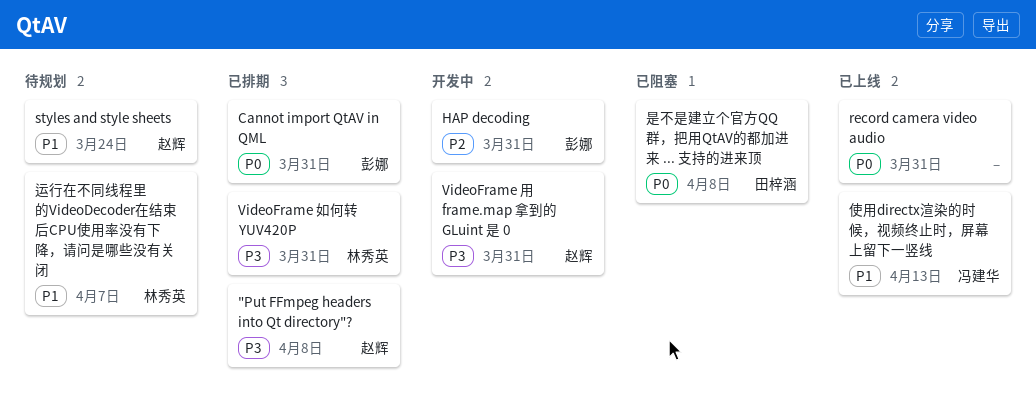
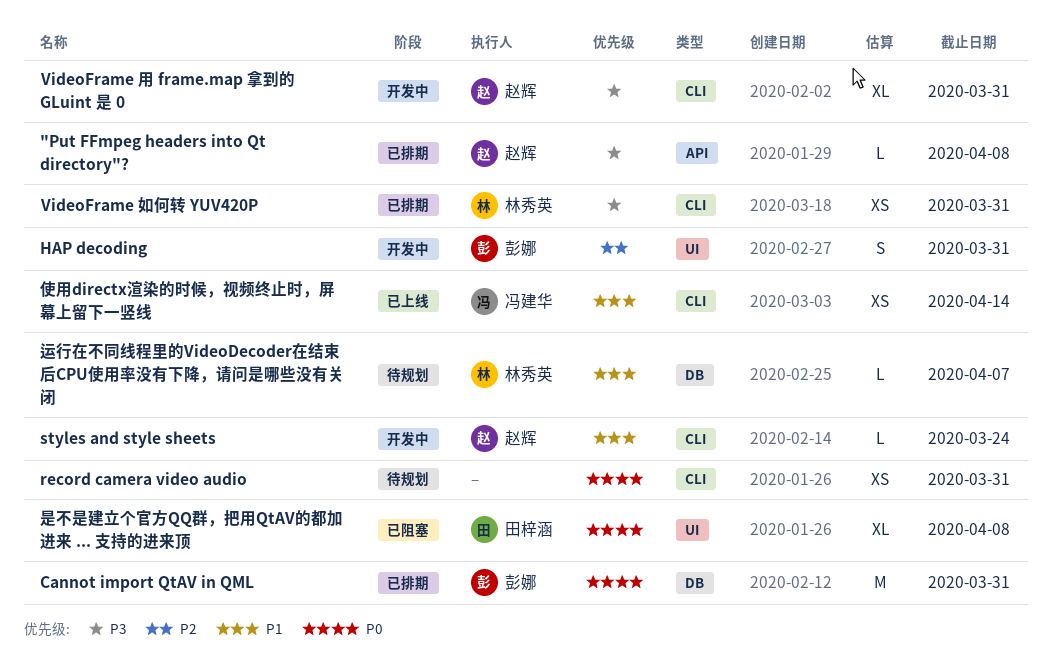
record camera video audio, status: 已上线 -> 待规划
styles and style sheets, status: 待规划 -> 开发中
使用directx渲染的时候，视频终止时，屏幕上留下一竖线, due: Apr 13 -> Apr 14

